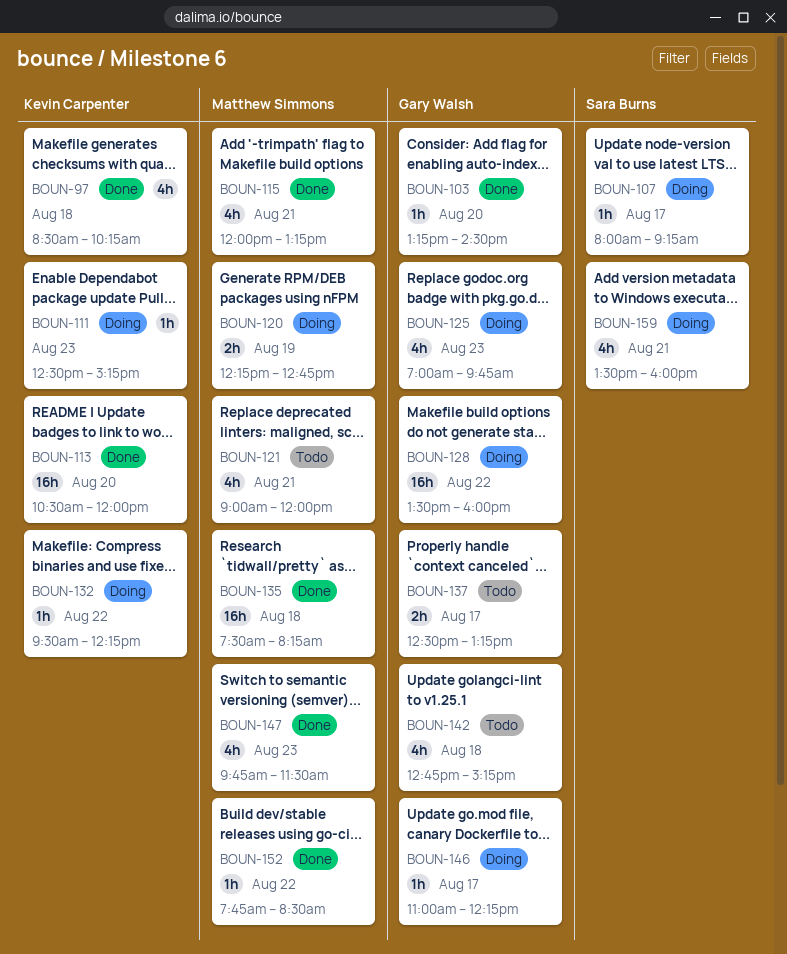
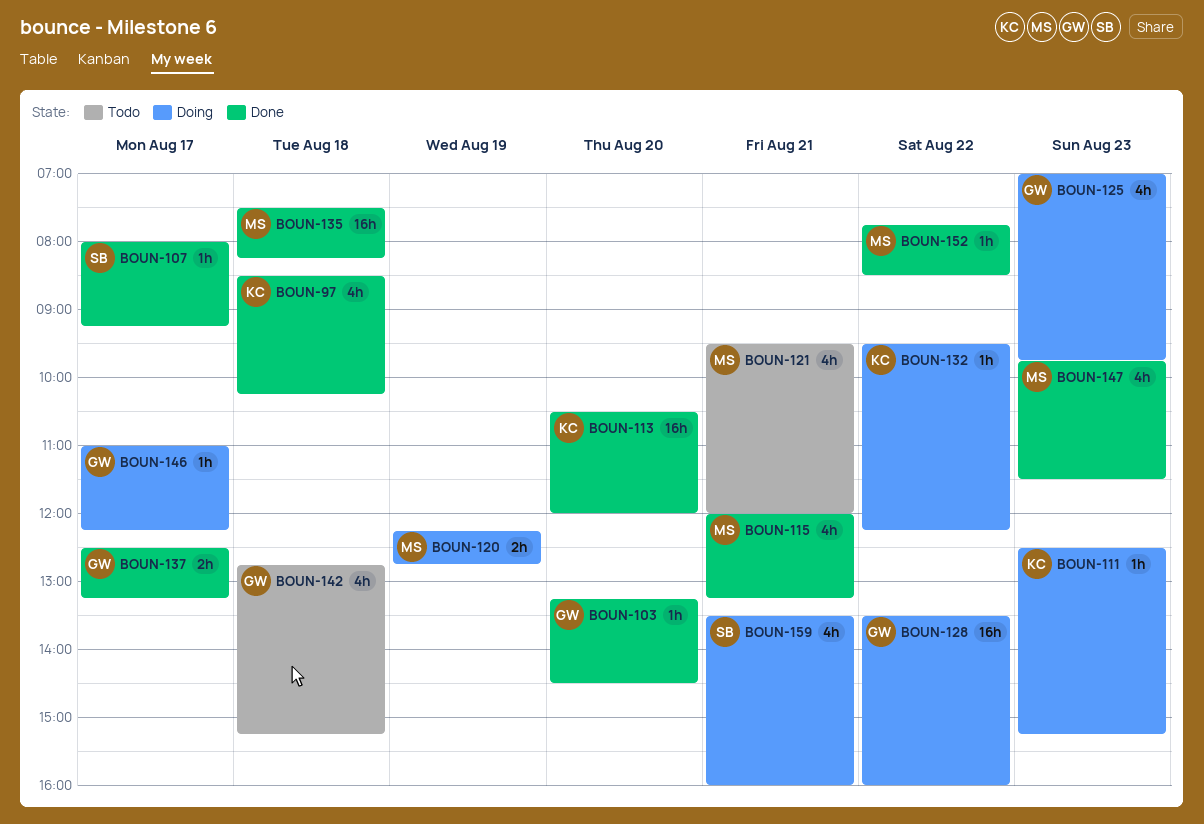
BOUN-107, status: Doing -> Done
BOUN-121, begins: 09:00 -> 09:30
BOUN-137, status: Todo -> Done

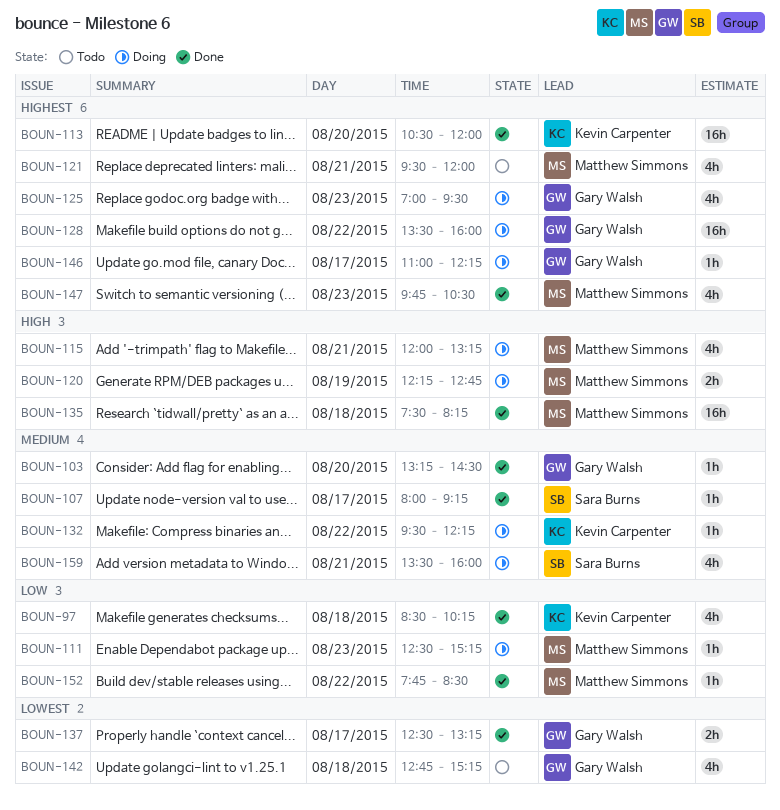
BOUN-111, owner: Kevin Carpenter -> Matthew Simmons
BOUN-115, status: Done -> Doing
BOUN-125, ends: 09:45 -> 09:30
BOUN-147, ends: 11:30 -> 10:30

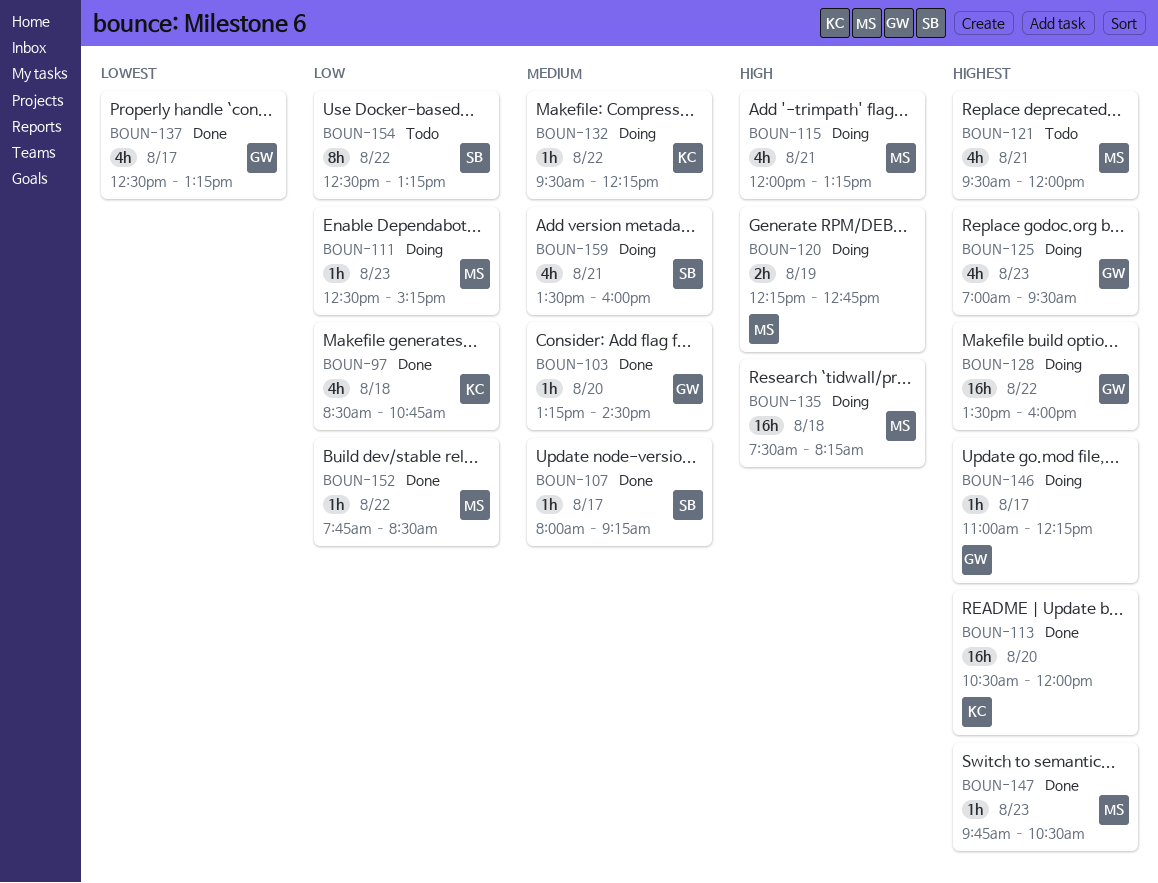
BOUN-97, ends: 10:15 -> 10:45
BOUN-135, status: Done -> Doing
BOUN-137, estimate: 2h -> 4h
BOUN-142: present -> none
BOUN-147, estimate: 4h -> 1h
BOUN-154: none -> present

